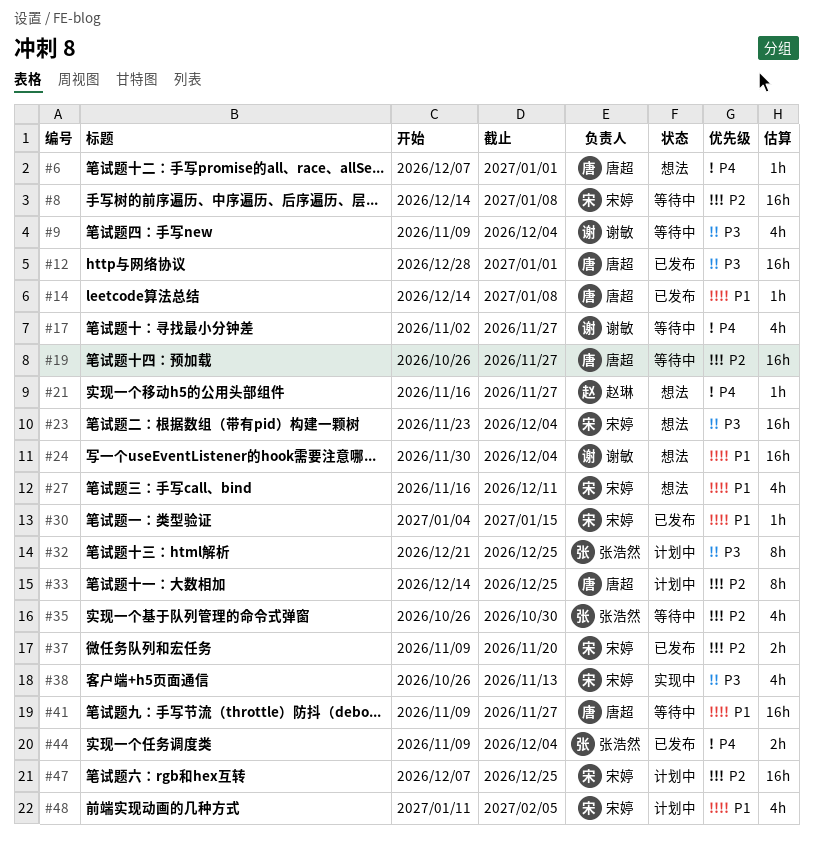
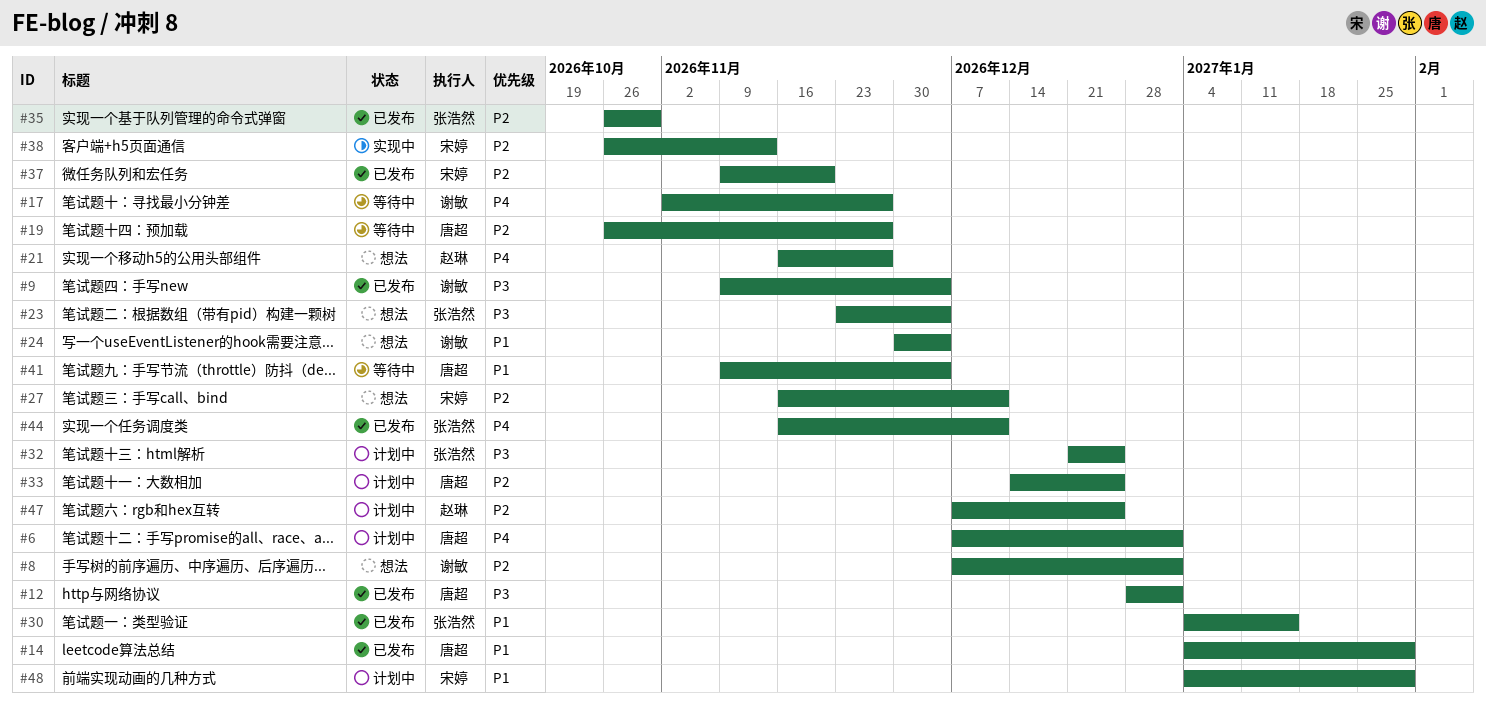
#6, status: 想法 -> 计划中
#8, status: 等待中 -> 想法
#8, owner: 宋婷 -> 谢敏
#8, start: Dec 14 -> Dec 7
#8, due: Jan 8 -> Jan 1
#9, status: 等待中 -> 已发布
#14, start: Dec 14 -> Jan 4
#14, due: Jan 8 -> Jan 29
#23, owner: 宋婷 -> 张浩然
#27, priority: P1 -> P2
#30, owner: 宋婷 -> 张浩然
#35, status: 等待中 -> 已发布
#38, priority: P3 -> P2
#41, due: Nov 27 -> Dec 4
#44, start: Nov 9 -> Nov 16
#44, due: Dec 4 -> Dec 11
#47, owner: 宋婷 -> 赵琳
#48, start: Jan 11 -> Jan 4
#48, due: Feb 5 -> Jan 29

